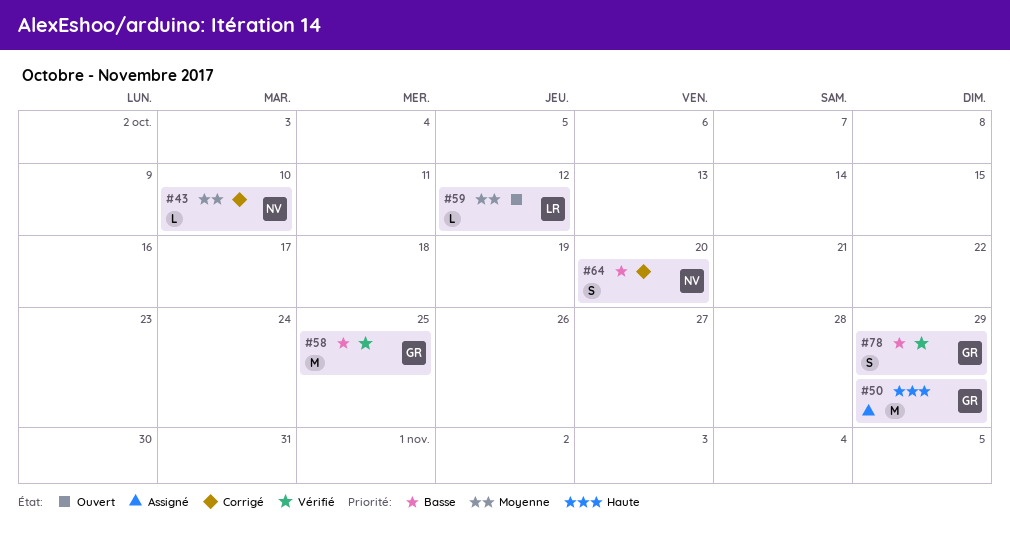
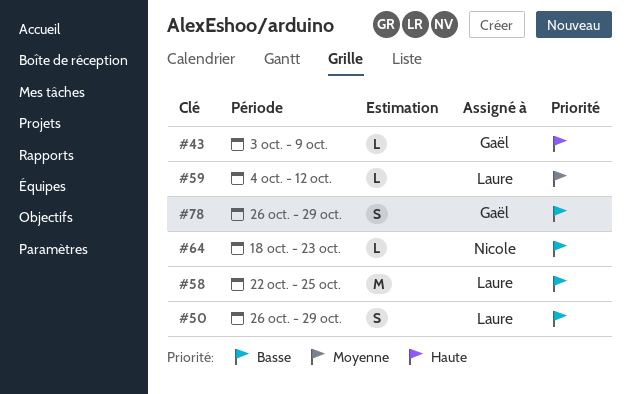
#43, owner: Nicole -> Gaël
#43, priority: Moyenne -> Haute
#43, due: Oct 10 -> Oct 9
#50, owner: Gaël -> Laure
#50, priority: Haute -> Basse
#50, estimate: M -> S
#58, owner: Gaël -> Laure
#64, estimate: S -> L
#64, due: Oct 20 -> Oct 23

